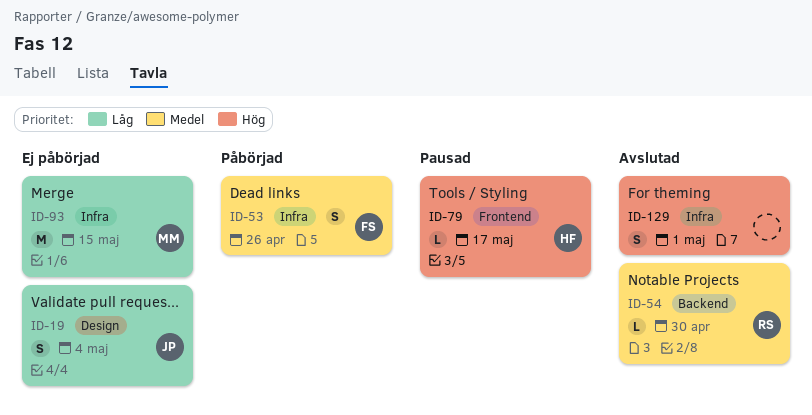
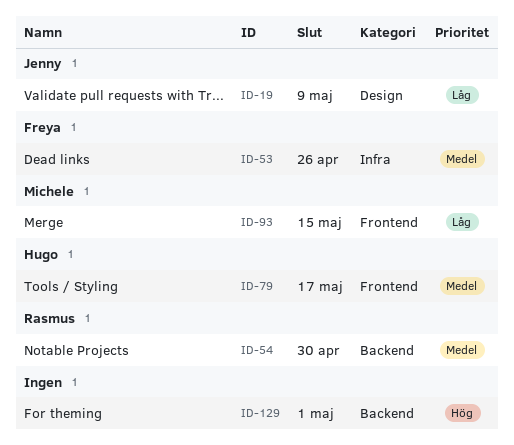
ID-19, due: May 4 -> May 9
ID-79, priority: Hög -> Medel
ID-93, label: Infra -> Frontend
ID-129, label: Infra -> Backend

